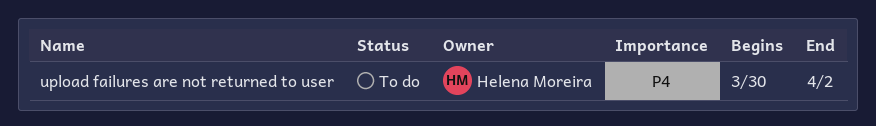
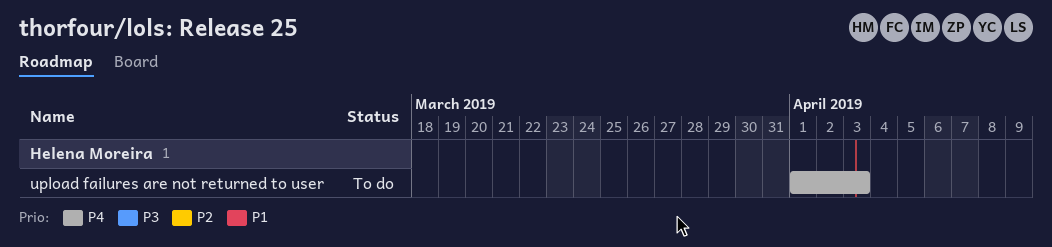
upload failures are not returned to user, start: Mar 30 -> Apr 1
upload failures are not returned to user, due: Apr 2 -> Apr 3

